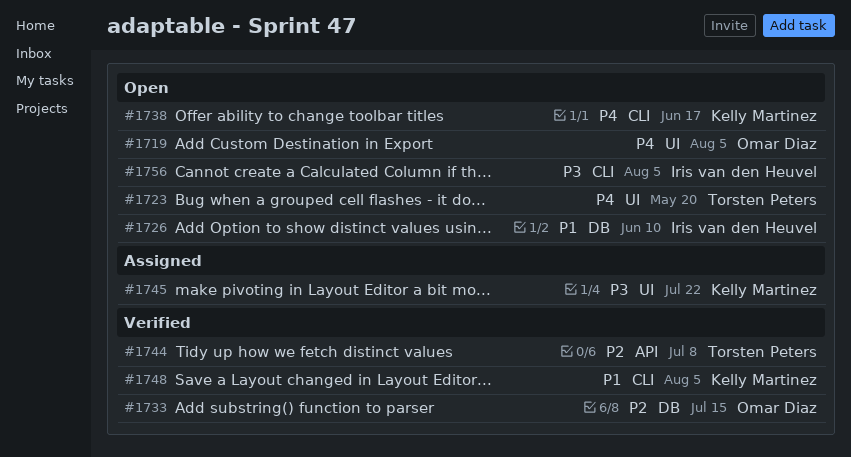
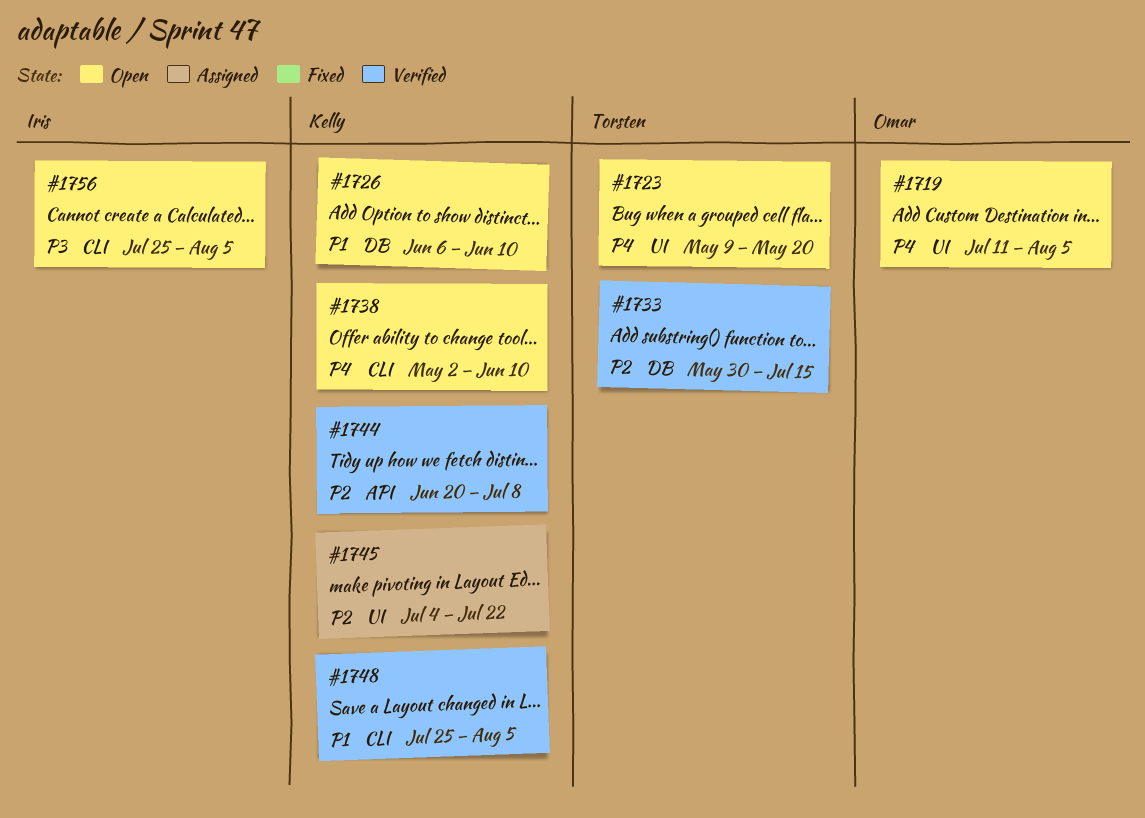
#1726, owner: Iris van den Heuvel -> Kelly Martinez
#1733, owner: Omar Diaz -> Torsten Peters
#1738, due: Jun 17 -> Jun 10
#1744, owner: Torsten Peters -> Kelly Martinez
#1745, priority: P3 -> P2

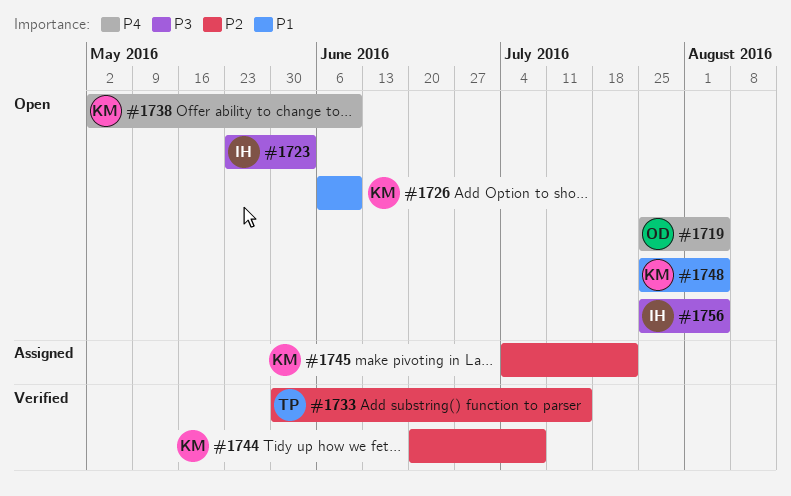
#1719, start: Jul 11 -> Jul 25
#1723, owner: Torsten -> Iris
#1723, priority: P4 -> P3
#1723, start: May 9 -> May 23
#1723, due: May 20 -> Jun 3
#1748, status: Verified -> Open

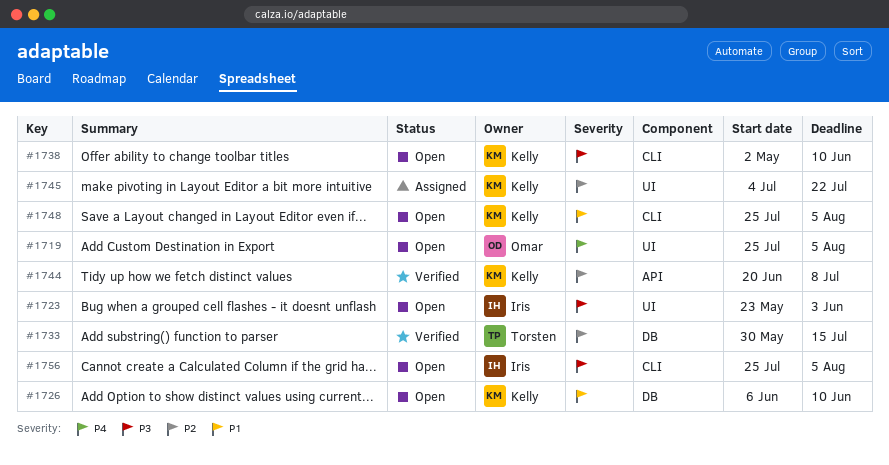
#1738, priority: P4 -> P3

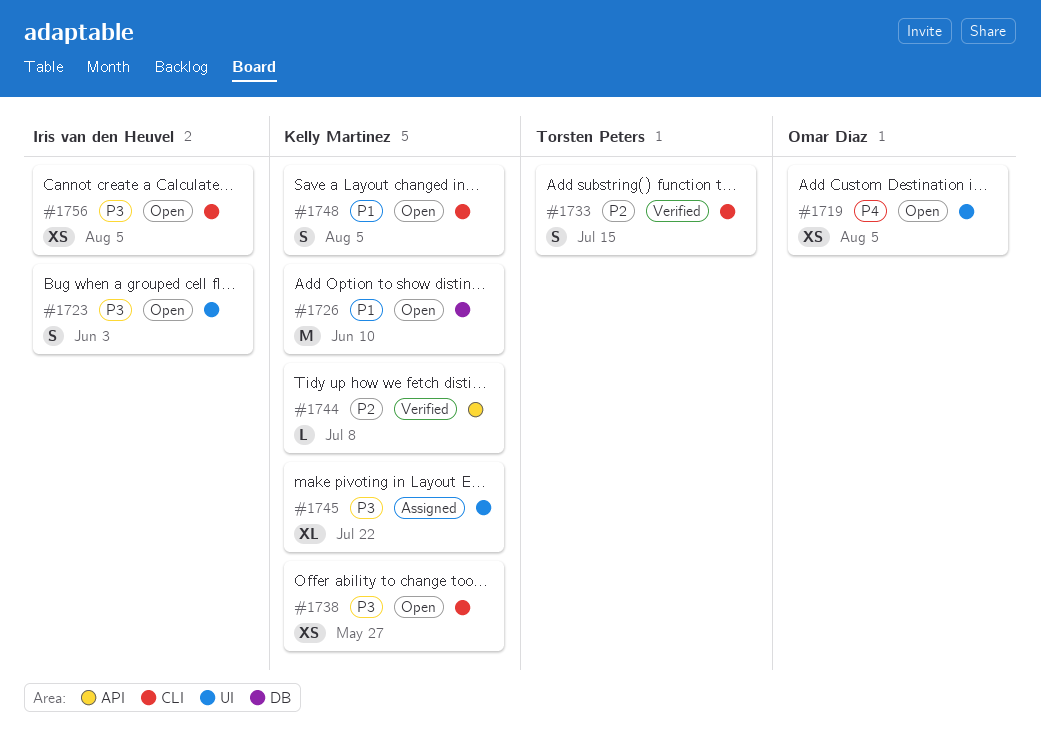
#1733, label: DB -> CLI
#1738, due: Jun 10 -> May 27
#1745, priority: P2 -> P3

